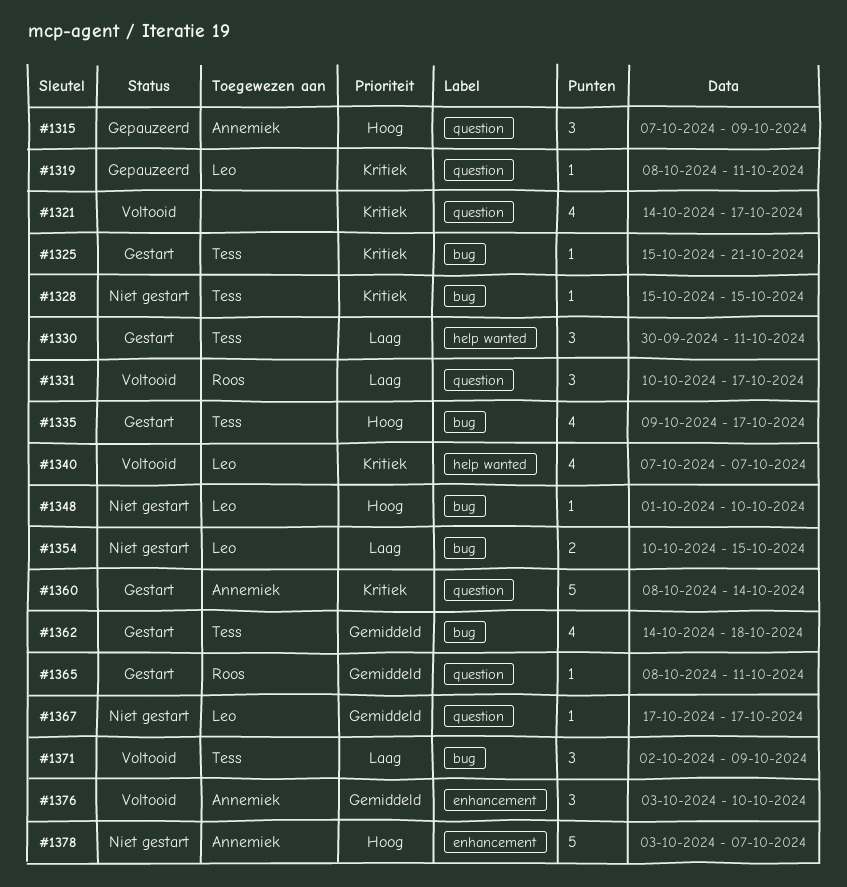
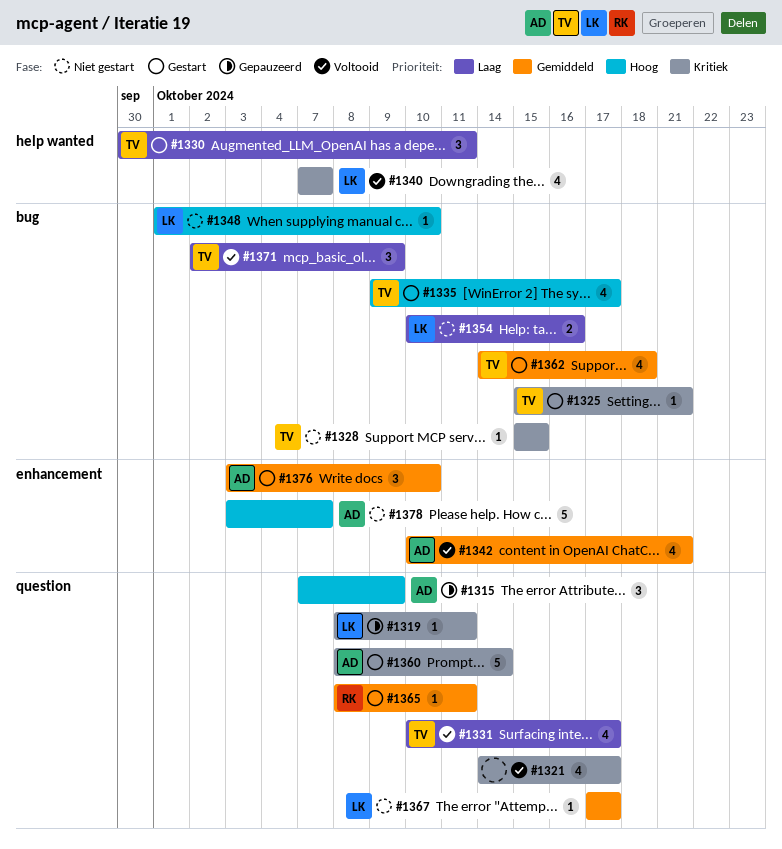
#1331, owner: Roos -> Tess
#1331, estimate: 3 -> 4
#1342: none -> present
#1354, due: Oct 15 -> Oct 16
#1376, status: Voltooid -> Gestart

